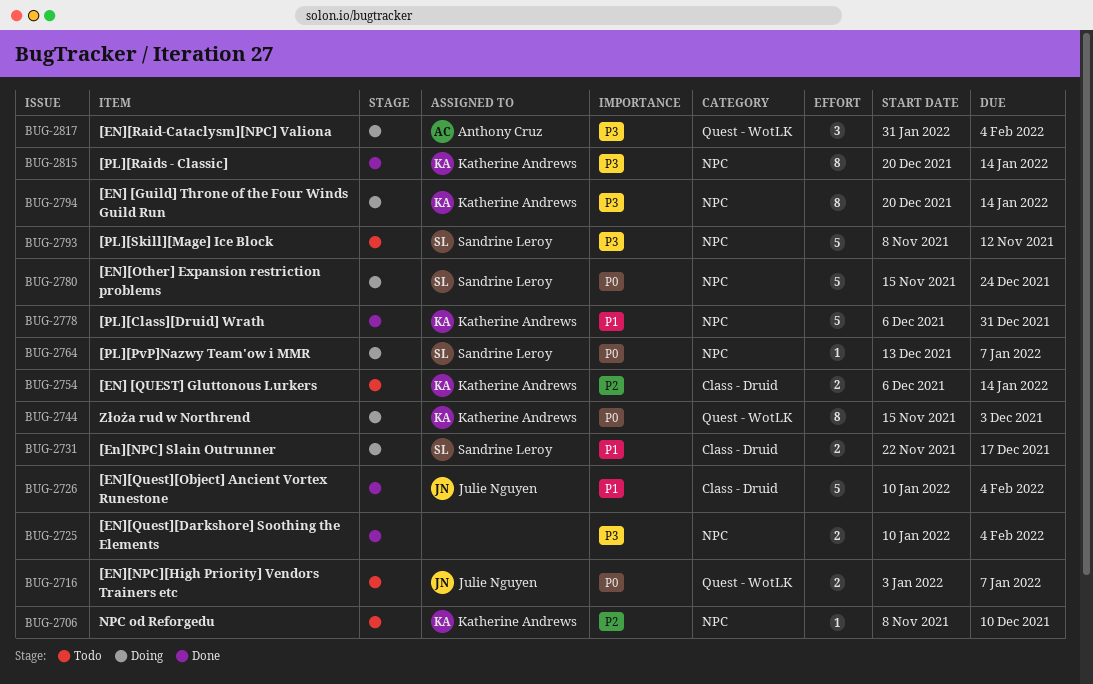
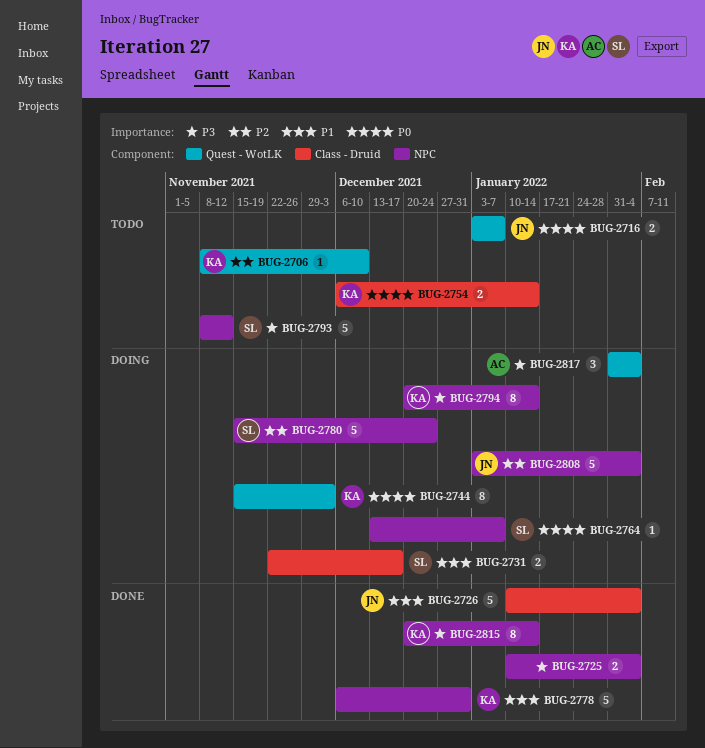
BUG-2706, label: NPC -> Quest - WotLK
BUG-2754, priority: P2 -> P0
BUG-2780, priority: P0 -> P2
BUG-2808: none -> present

